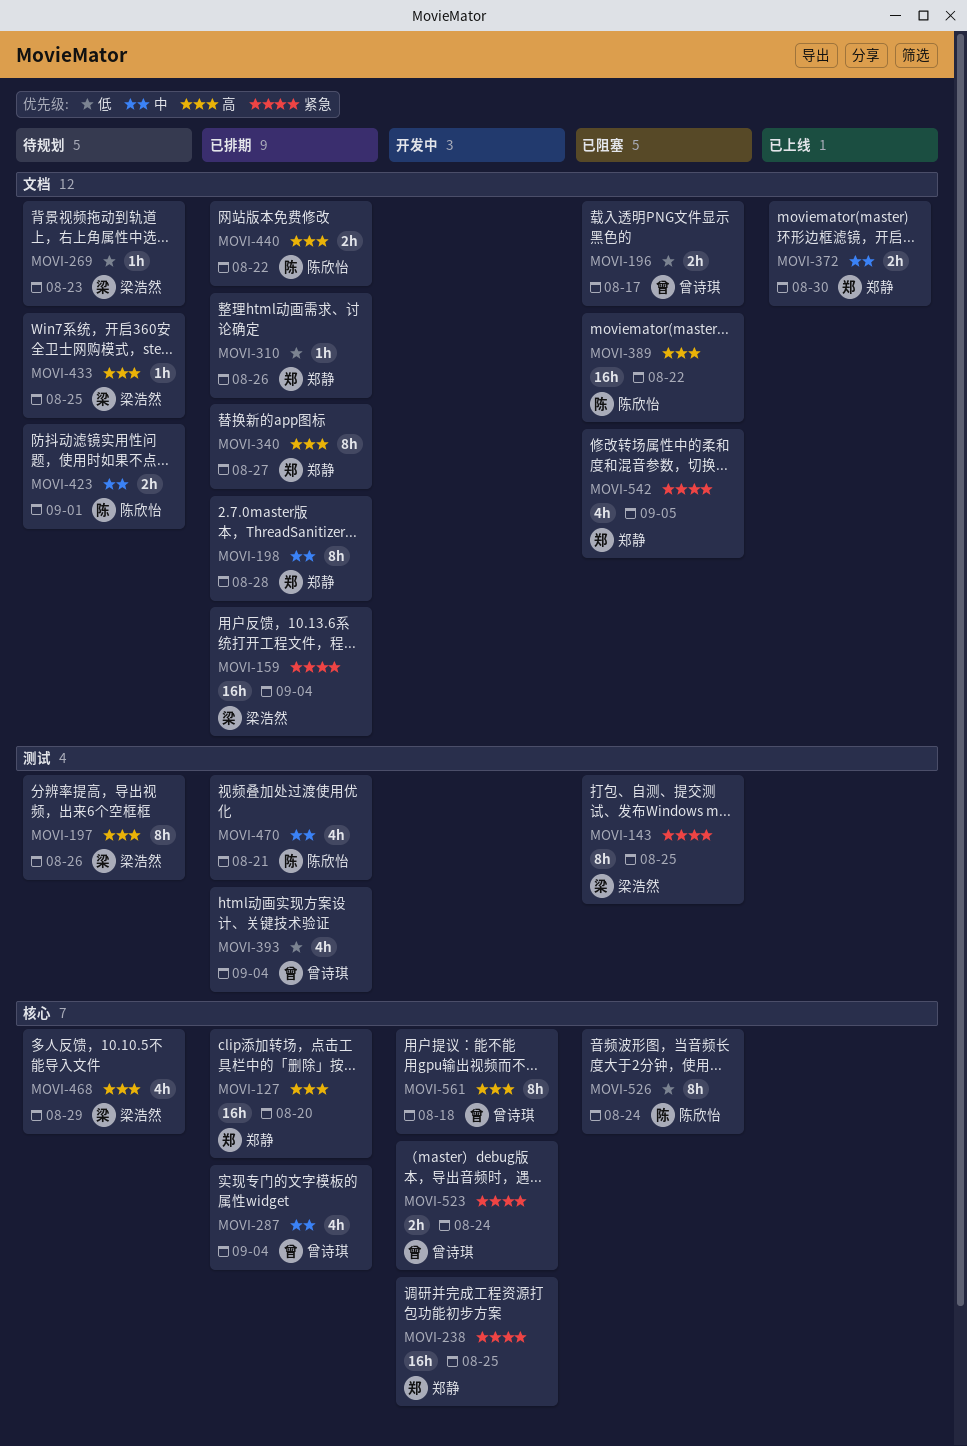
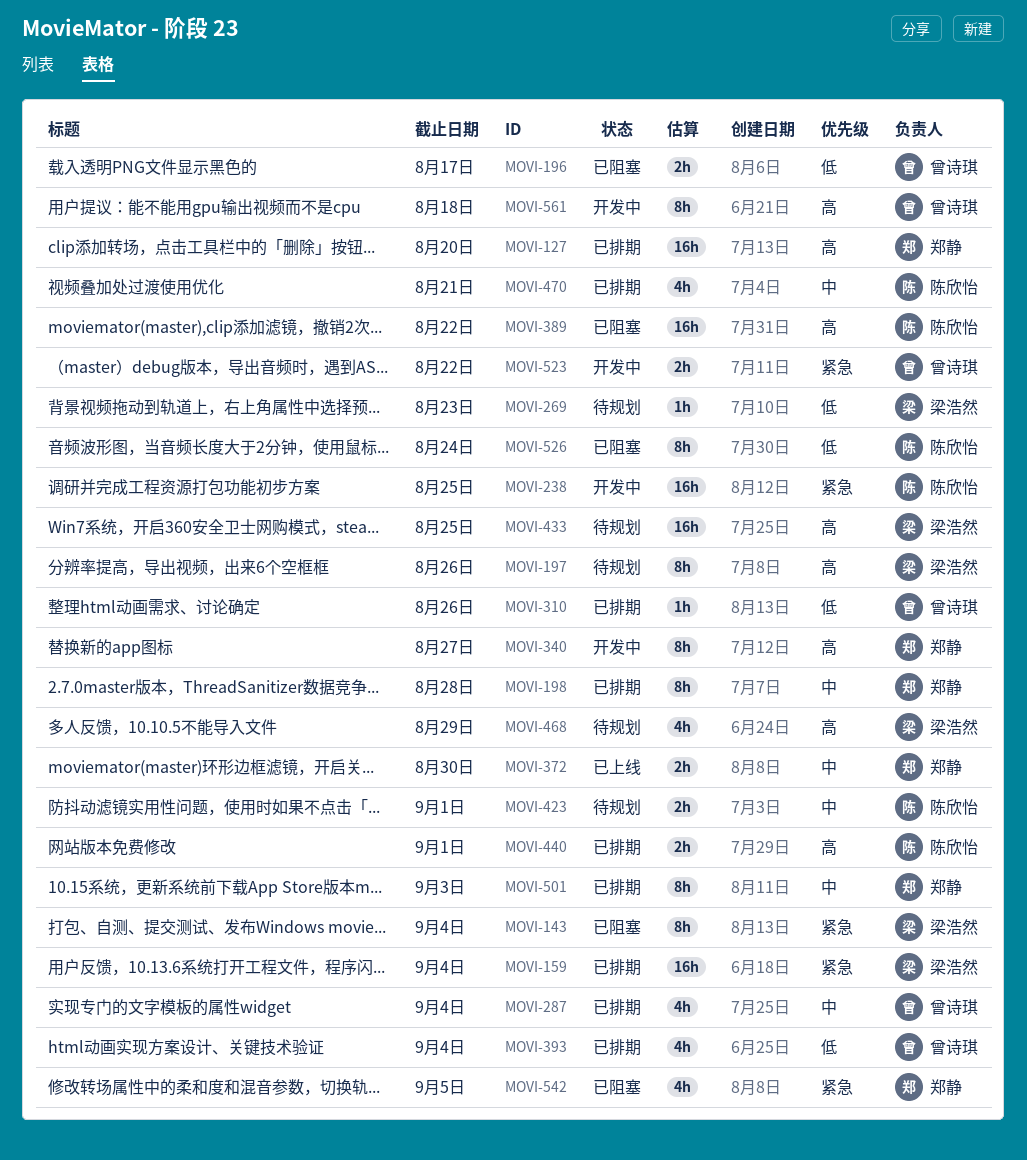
MOVI-143, due: Aug 25 -> Sep 4
MOVI-238, owner: 郑静 -> 陈欣怡
MOVI-310, owner: 郑静 -> 曾诗琪
MOVI-340, status: 已排期 -> 开发中
MOVI-433, estimate: 1h -> 16h
MOVI-440, due: Aug 22 -> Sep 1
MOVI-501: none -> present
MOVI-523, due: Aug 24 -> Aug 22

